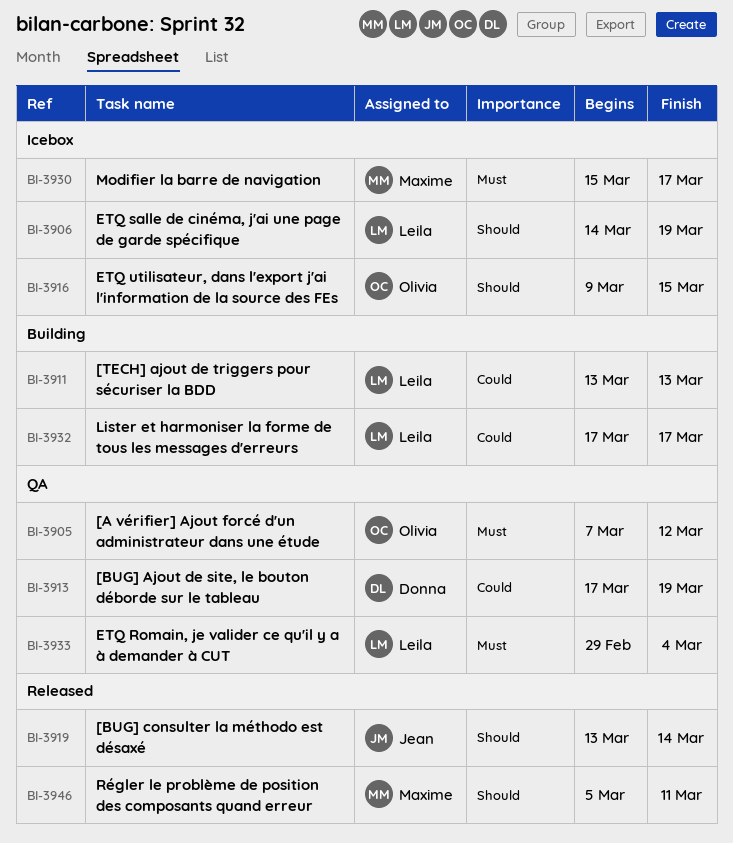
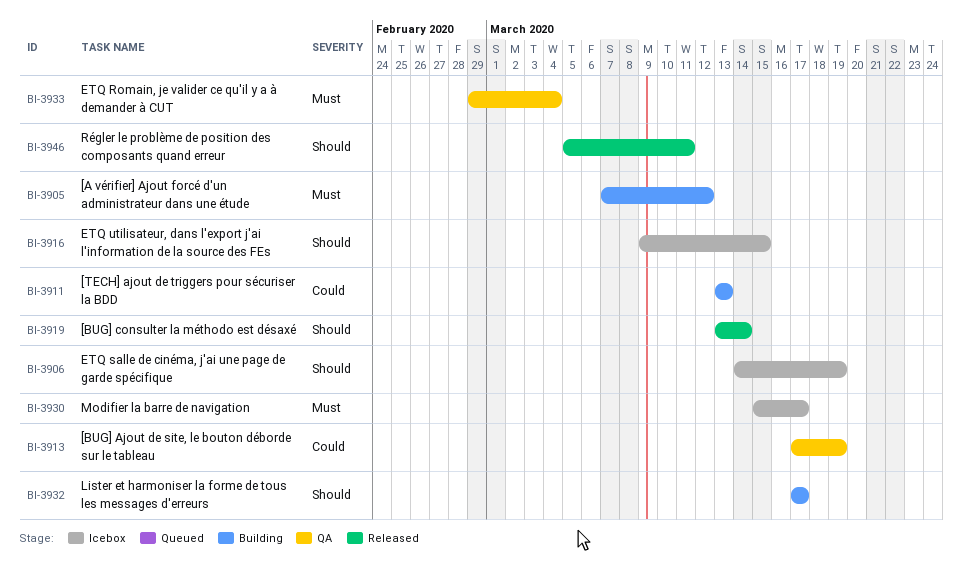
BI-3905, status: QA -> Building
BI-3932, priority: Could -> Should

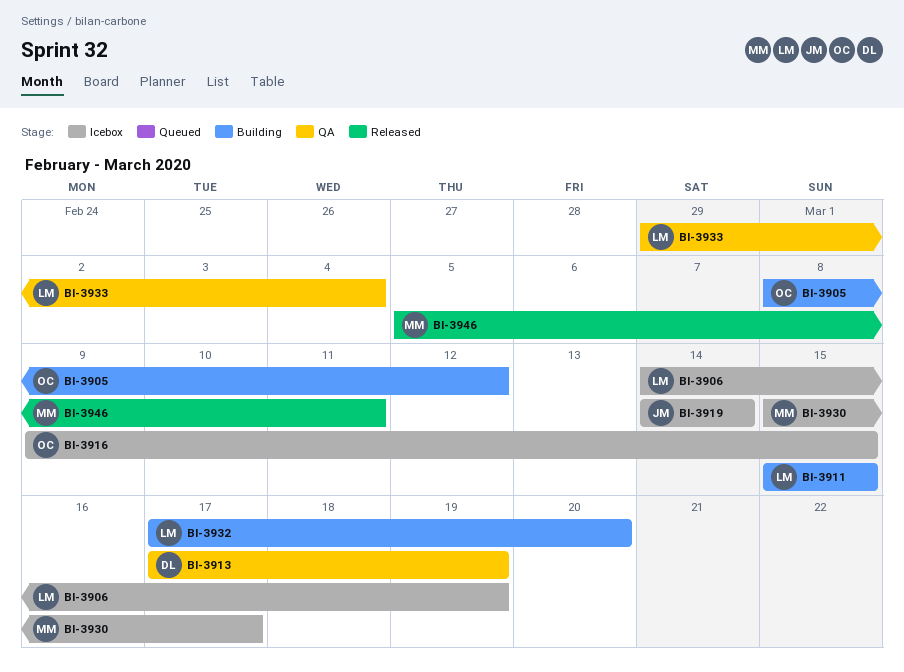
BI-3905, start: Mar 7 -> Mar 8
BI-3911, start: Mar 13 -> Mar 15
BI-3911, due: Mar 13 -> Mar 15
BI-3919, status: Released -> Icebox
BI-3919, start: Mar 13 -> Mar 14
BI-3932, due: Mar 17 -> Mar 20

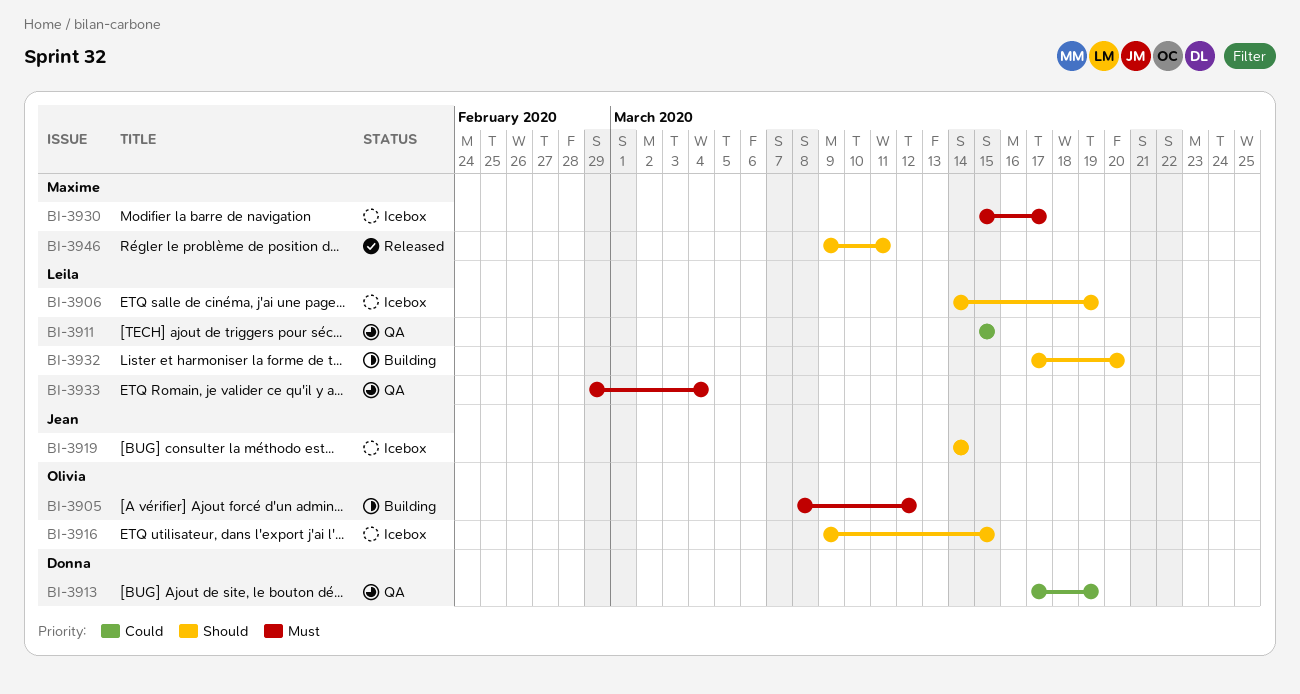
BI-3911, status: Building -> QA
BI-3946, start: Mar 5 -> Mar 9

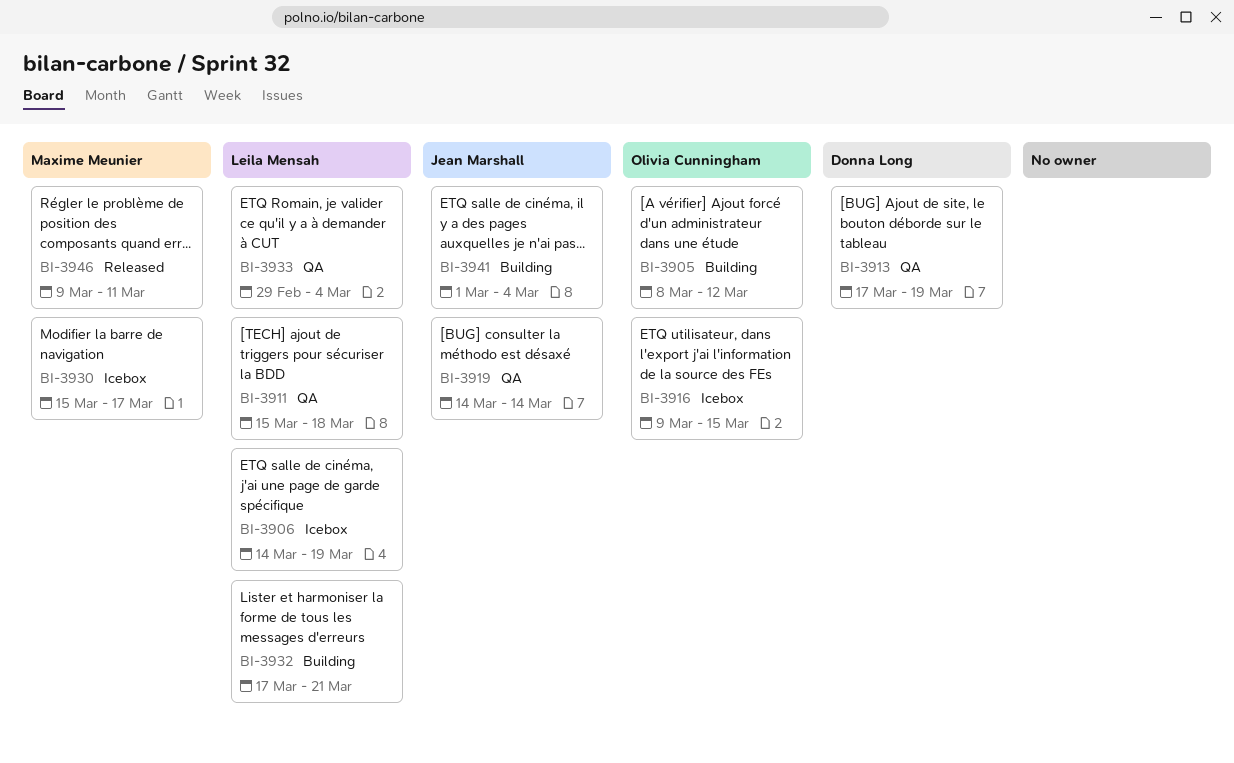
BI-3911, due: Mar 15 -> Mar 18
BI-3919, status: Icebox -> QA
BI-3932, due: Mar 20 -> Mar 21
BI-3941: none -> present

